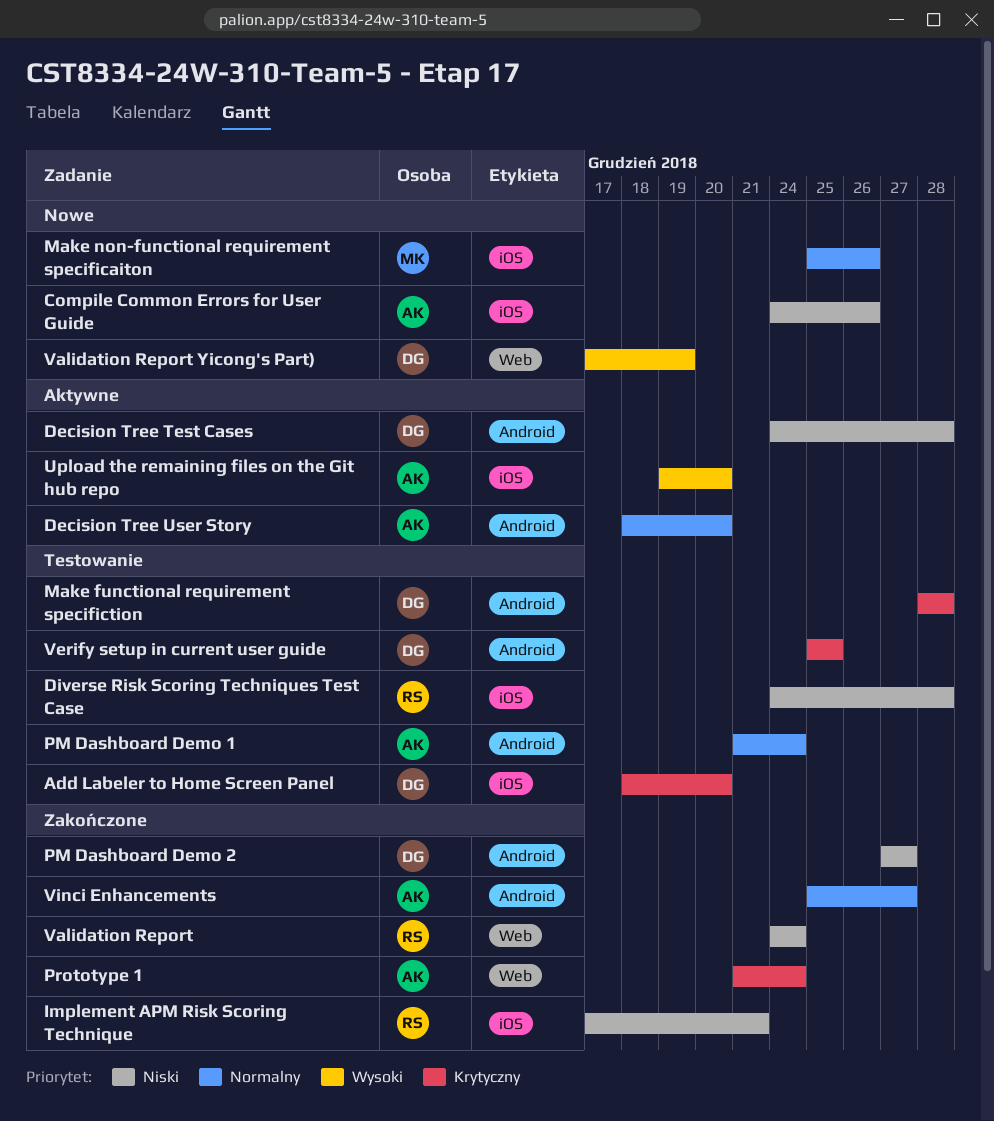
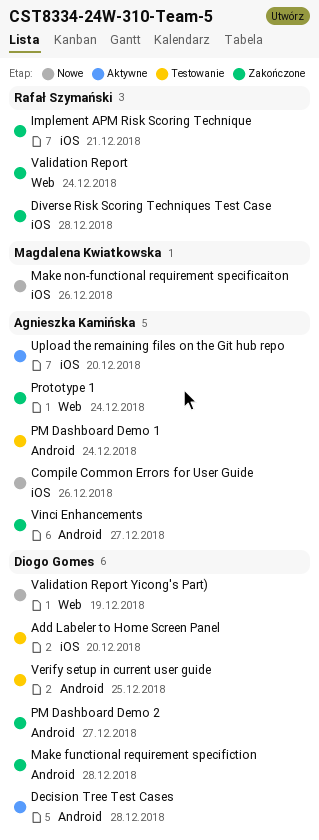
Decision Tree User Story: present -> none
Diverse Risk Scoring Techniques Test Case, status: Testowanie -> Zakończone
Make functional requirement specifiction, status: Testowanie -> Zakończone

